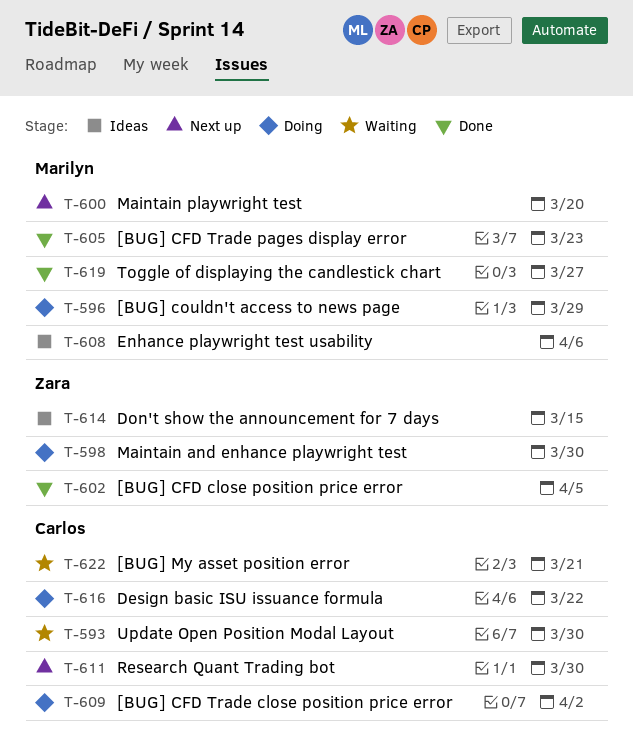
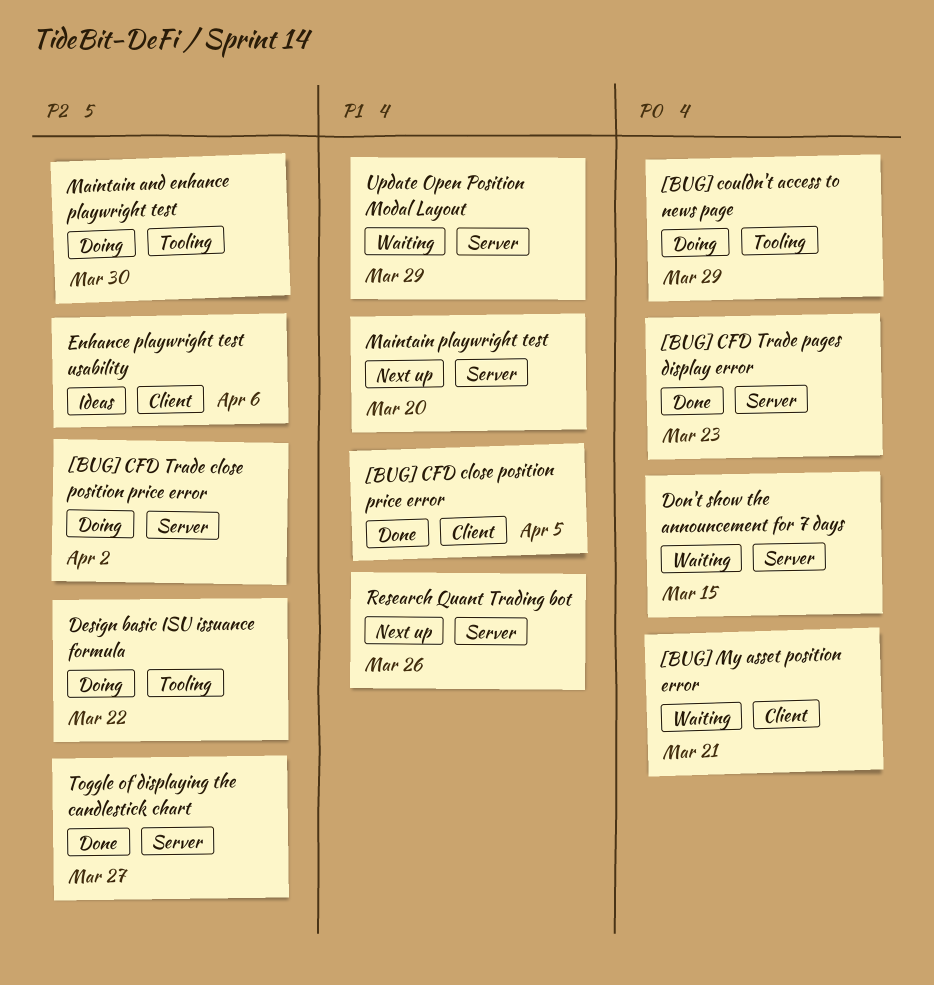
Don't show the announcement for 7 days, status: Ideas -> Waiting
Research Quant Trading bot, due: Mar 30 -> Mar 26
Update Open Position Modal Layout, due: Mar 30 -> Mar 29

